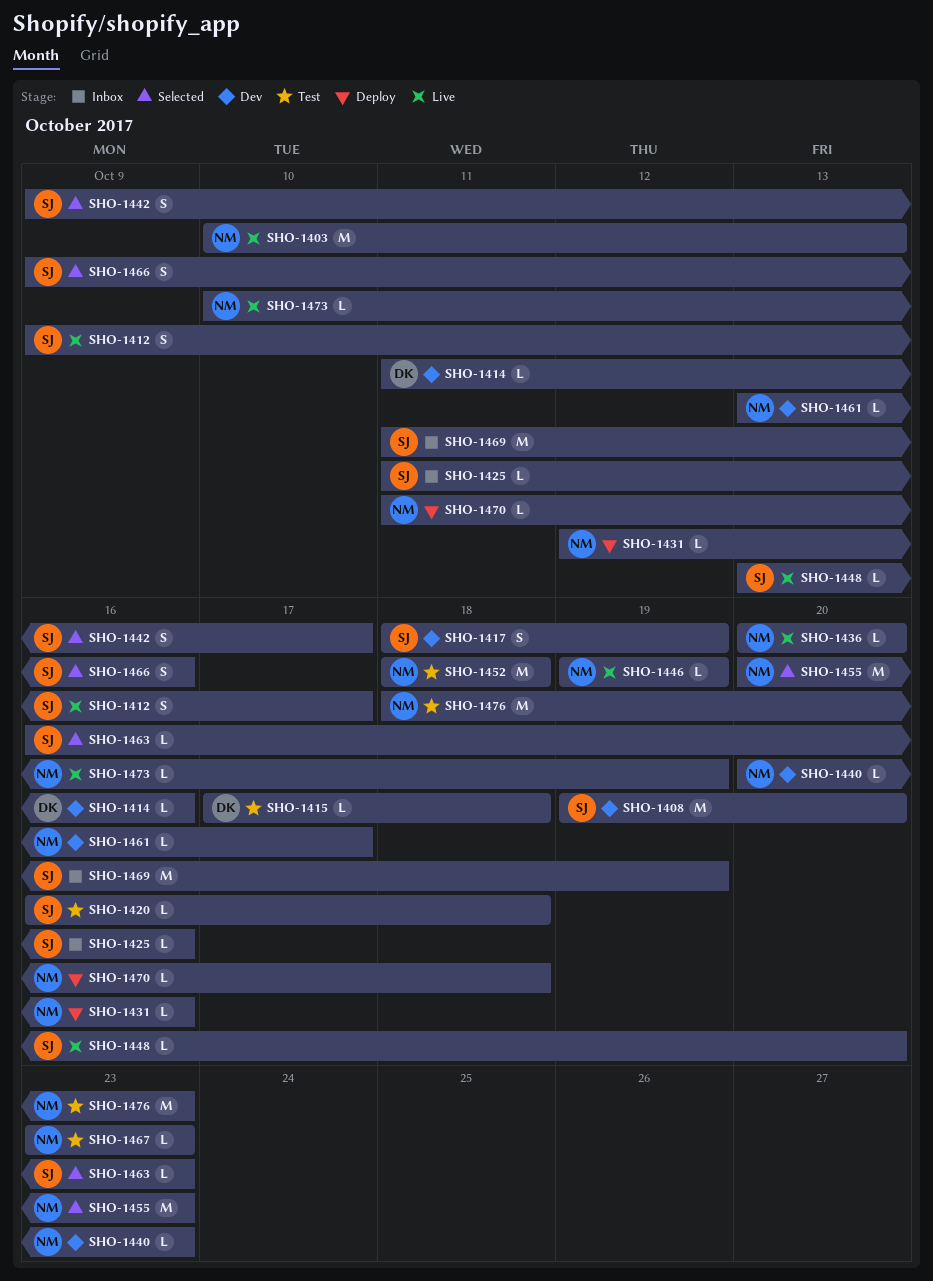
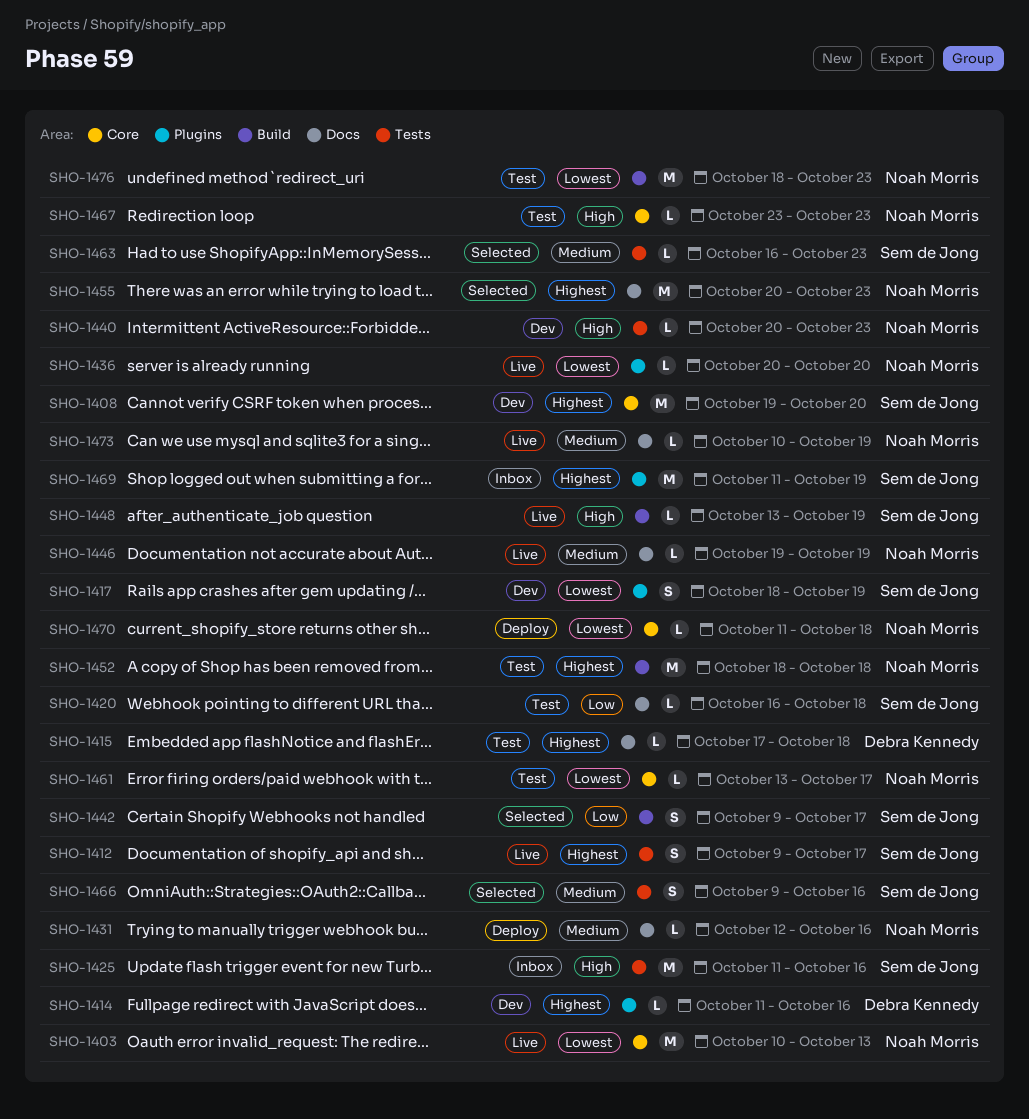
SHO-1425, estimate: L -> M
SHO-1448, due: Oct 20 -> Oct 19
SHO-1461, status: Dev -> Test

